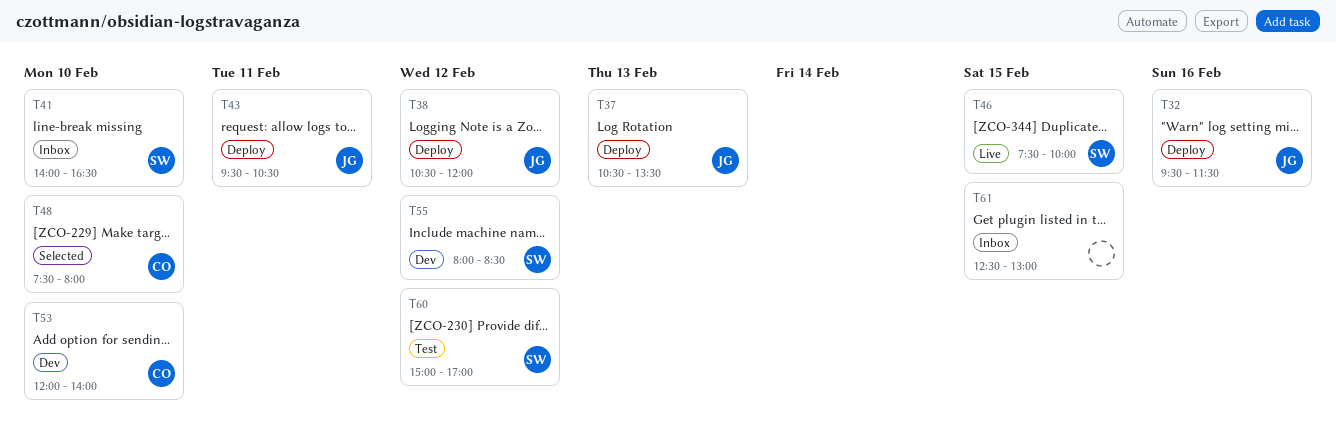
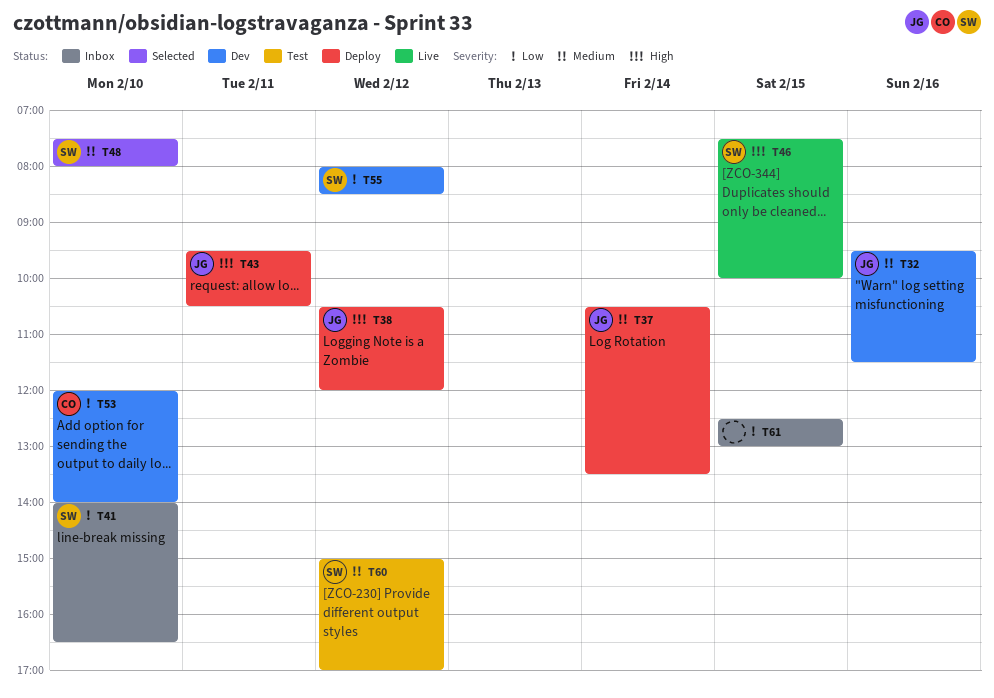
T32, status: Deploy -> Dev
T37, day: Feb 13 -> Feb 14
T48, owner: CO -> SW

